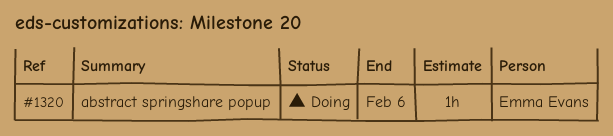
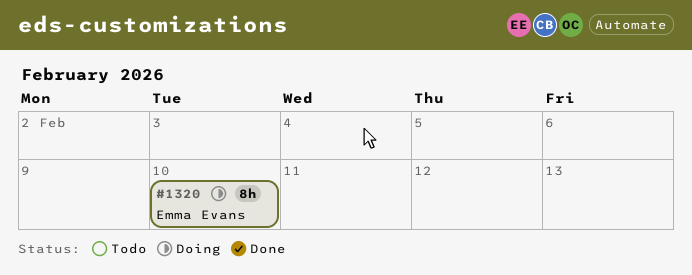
#1320, estimate: 1h -> 8h
#1320, due: Feb 6 -> Feb 10

